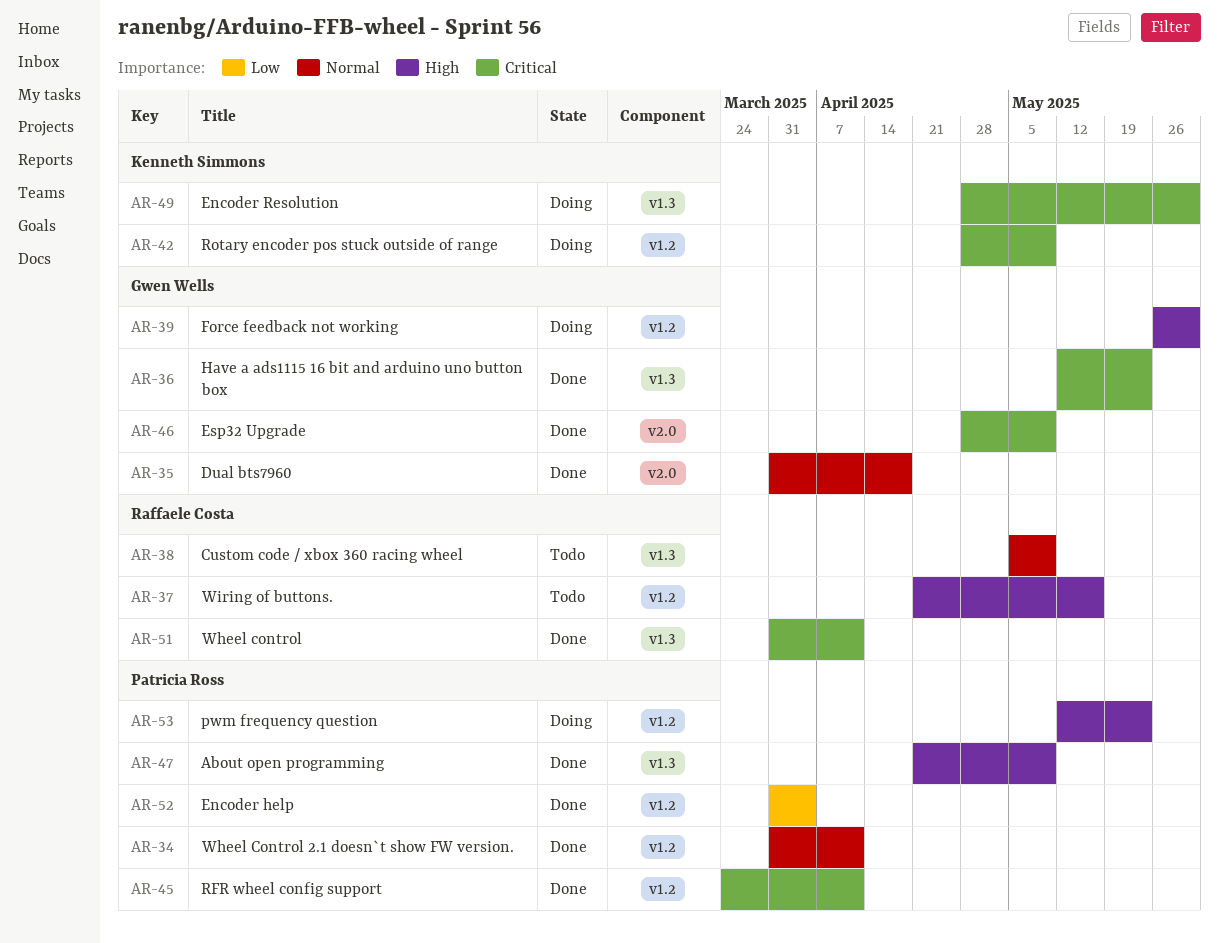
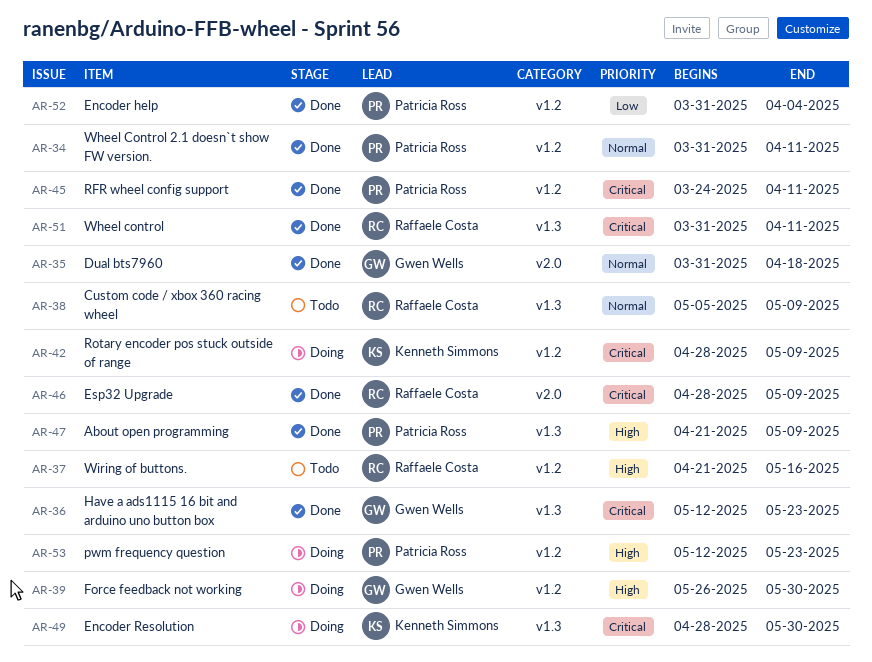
AR-46, owner: Gwen Wells -> Raffaele Costa

